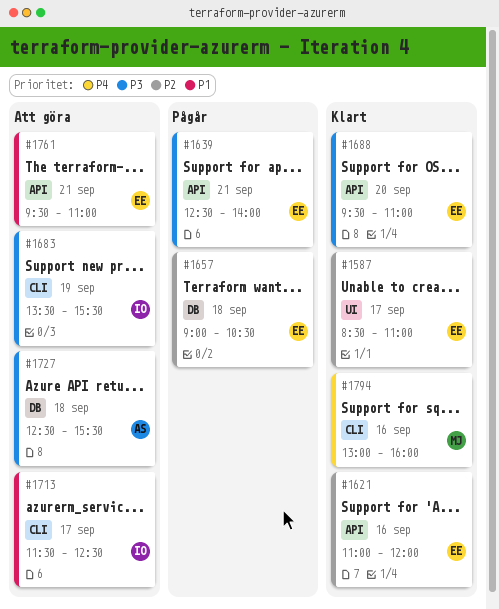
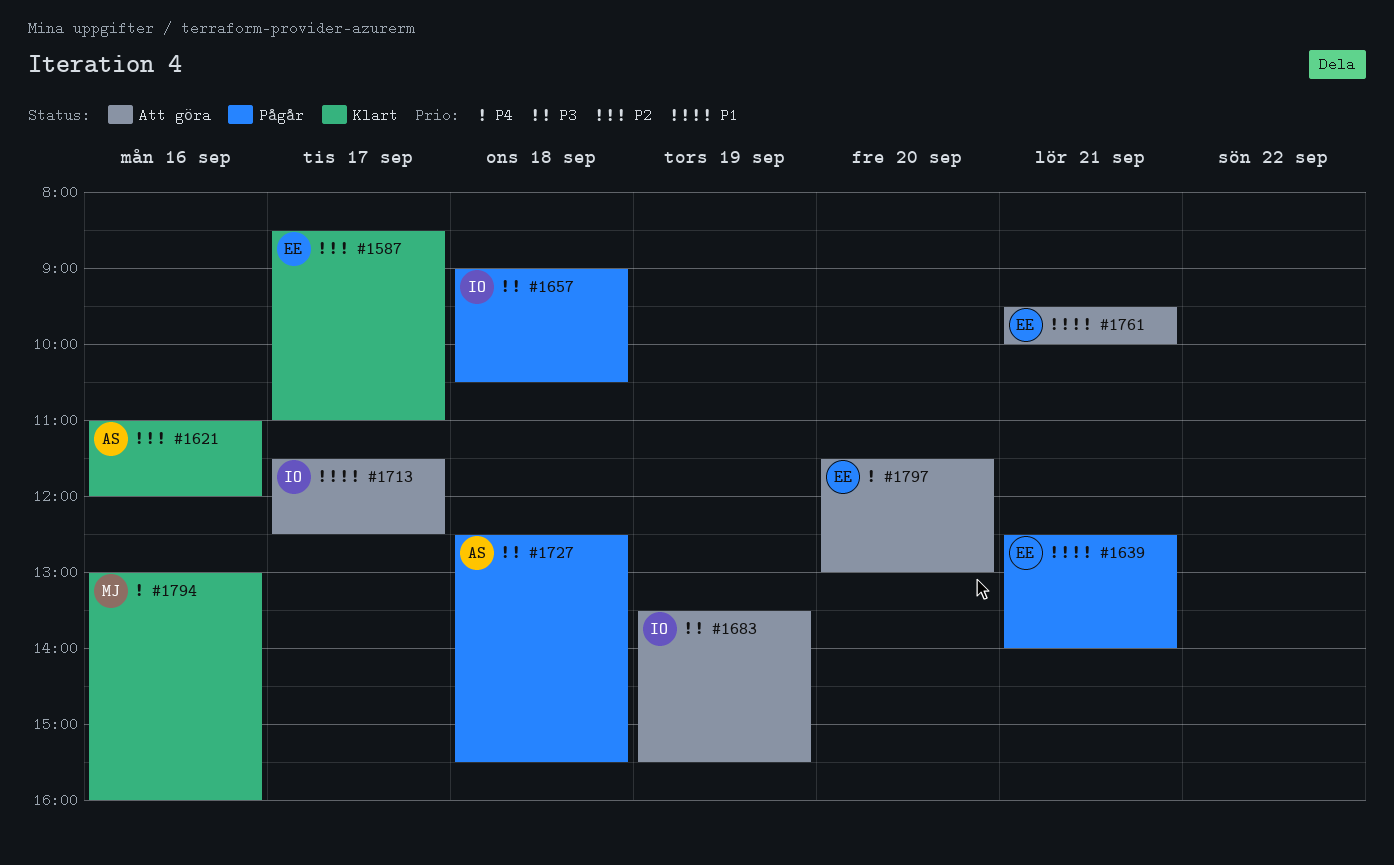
#1621, owner: EE -> AS
#1639, priority: P3 -> P1
#1657, owner: EE -> IO
#1657, priority: P2 -> P3
#1688: present -> none
#1727, status: Att göra -> Pågår
#1761, ends: 11:00 -> 10:00
#1797: none -> present

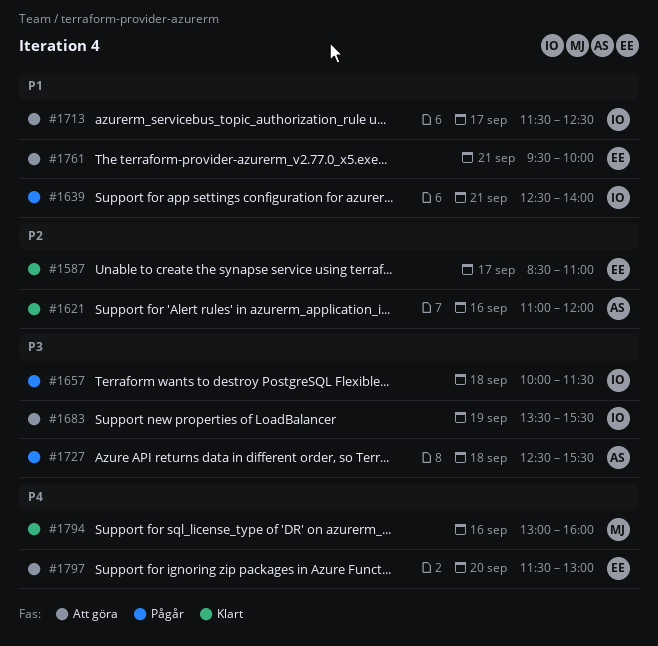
#1639, owner: EE -> IO
#1657, begins: 09:00 -> 10:00
#1657, ends: 10:30 -> 11:30

